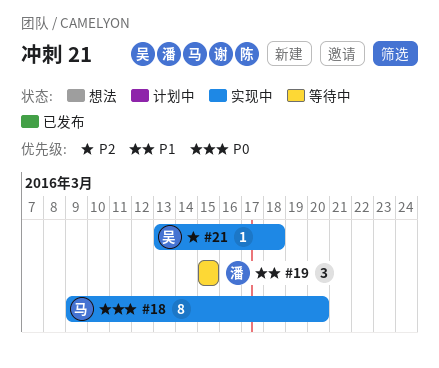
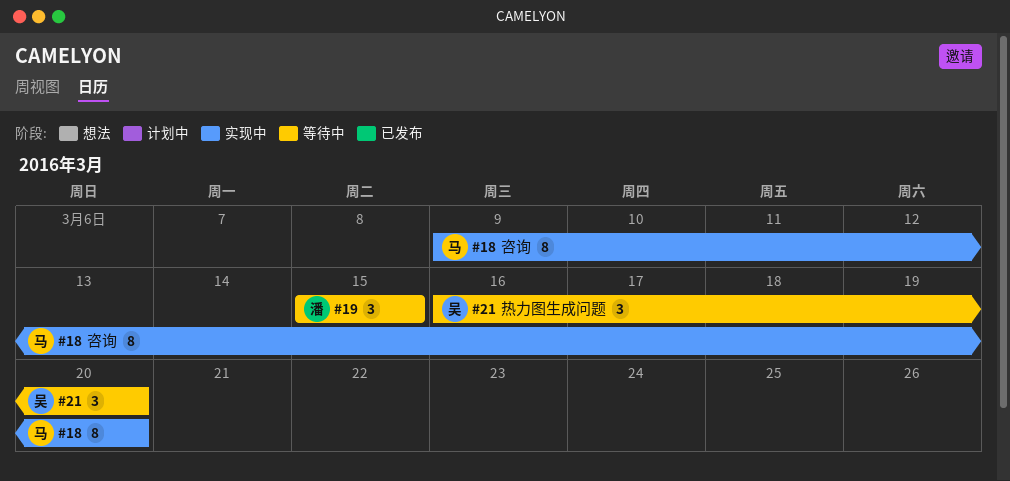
#21, status: 实现中 -> 等待中
#21, estimate: 1 -> 3
#21, start: Mar 13 -> Mar 16
#21, due: Mar 18 -> Mar 20

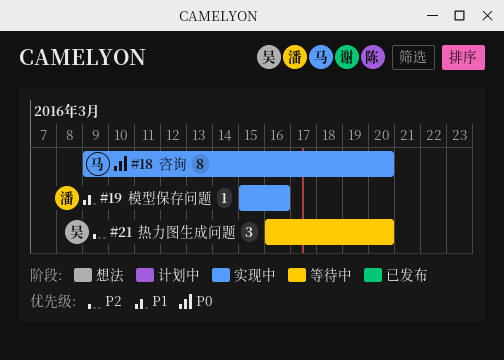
#19, status: 等待中 -> 实现中
#19, estimate: 3 -> 1
#19, due: Mar 15 -> Mar 16

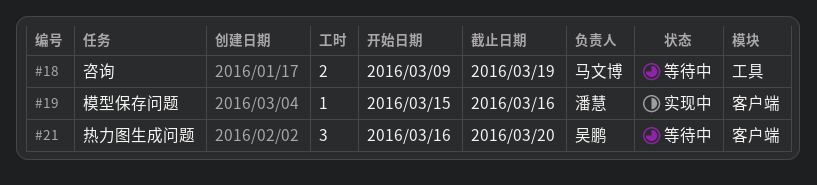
#18, status: 实现中 -> 等待中
#18, estimate: 8 -> 2
#18, due: Mar 20 -> Mar 19

